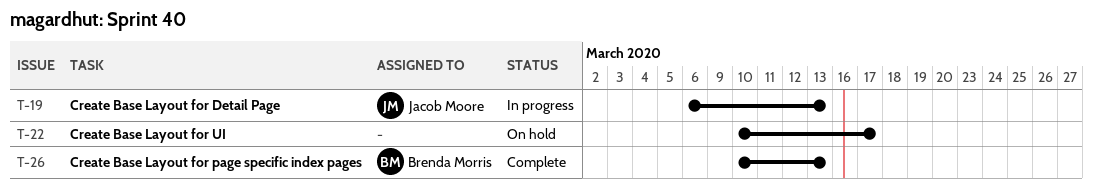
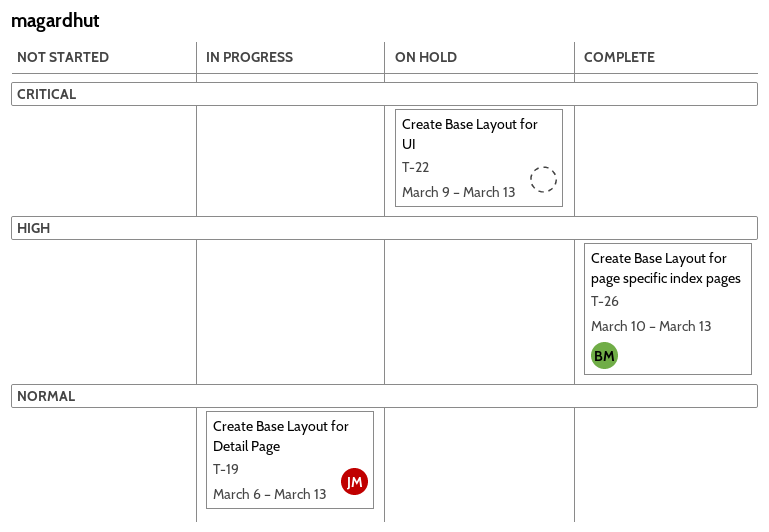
T-22, start: Mar 10 -> Mar 9
T-22, due: Mar 17 -> Mar 13

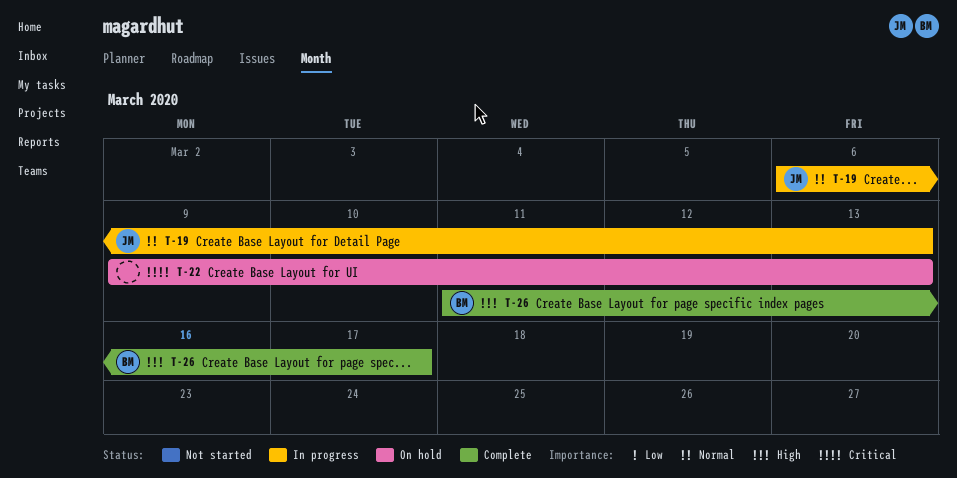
T-26, start: Mar 10 -> Mar 11
T-26, due: Mar 13 -> Mar 17

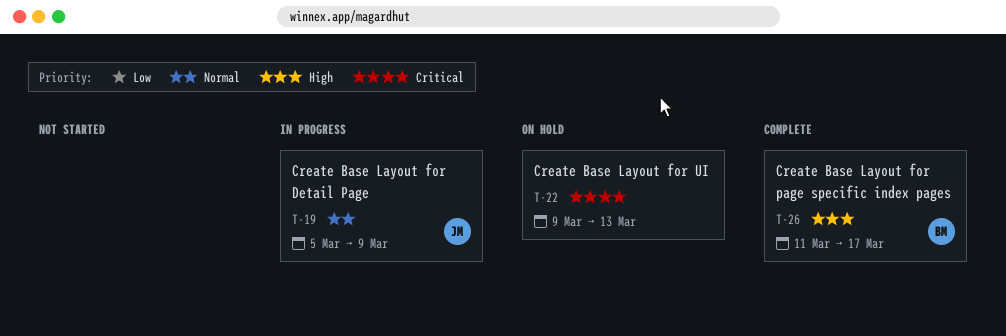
T-19, start: Mar 6 -> Mar 5
T-19, due: Mar 13 -> Mar 9

